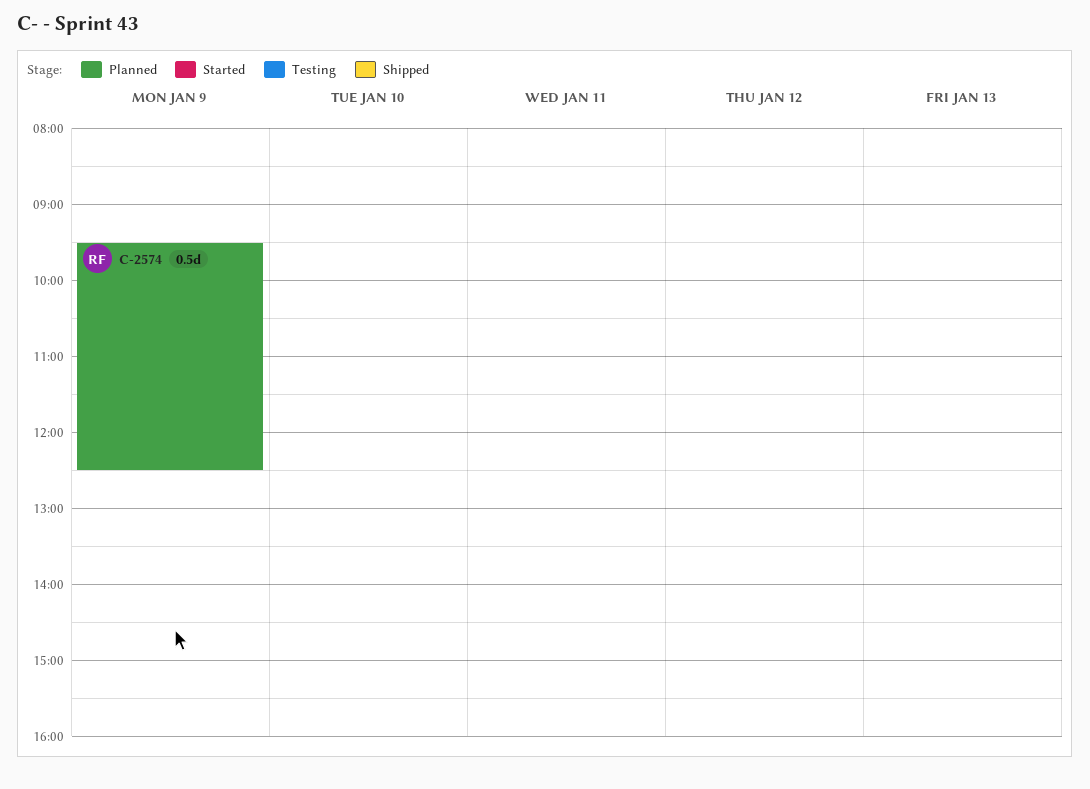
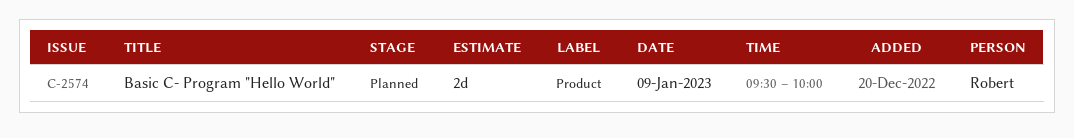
C-2574, estimate: 0.5d -> 2d
C-2574, ends: 12:30 -> 10:00

